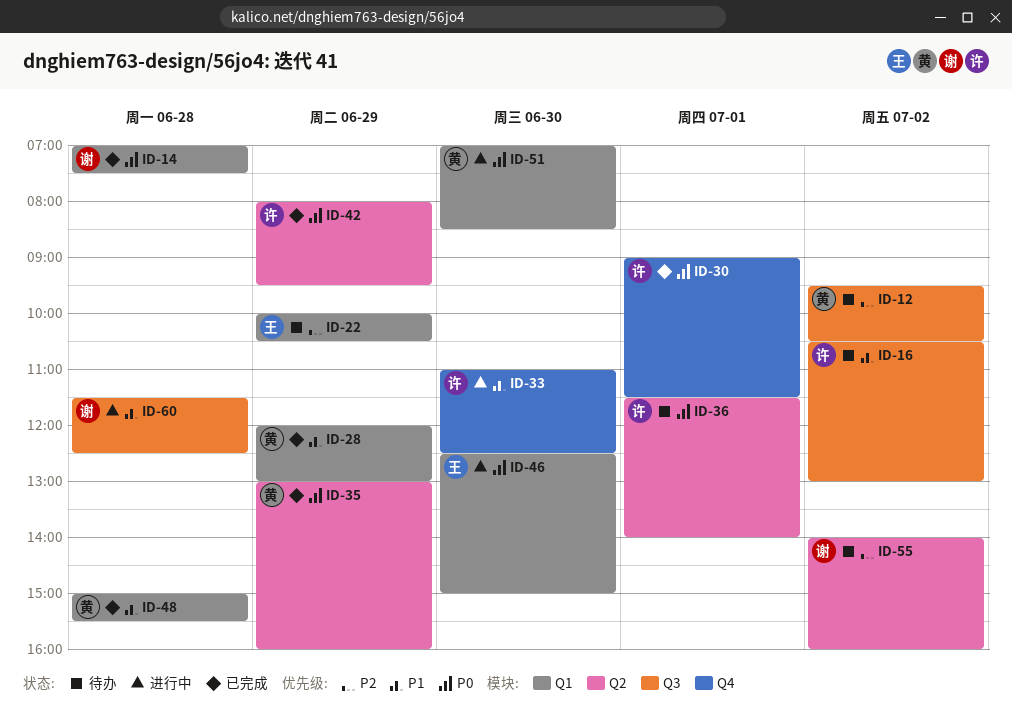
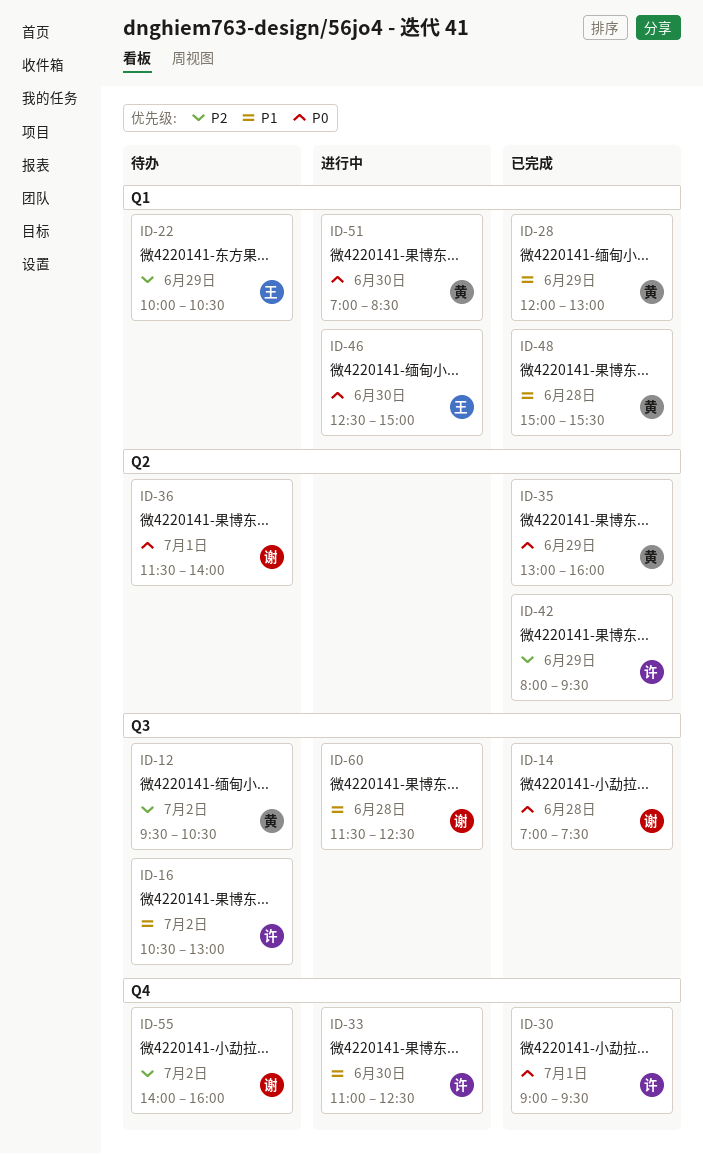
ID-14, label: Q1 -> Q3
ID-30, ends: 11:30 -> 09:30
ID-36, owner: 许 -> 谢
ID-42, priority: P0 -> P2
ID-55, label: Q2 -> Q4

